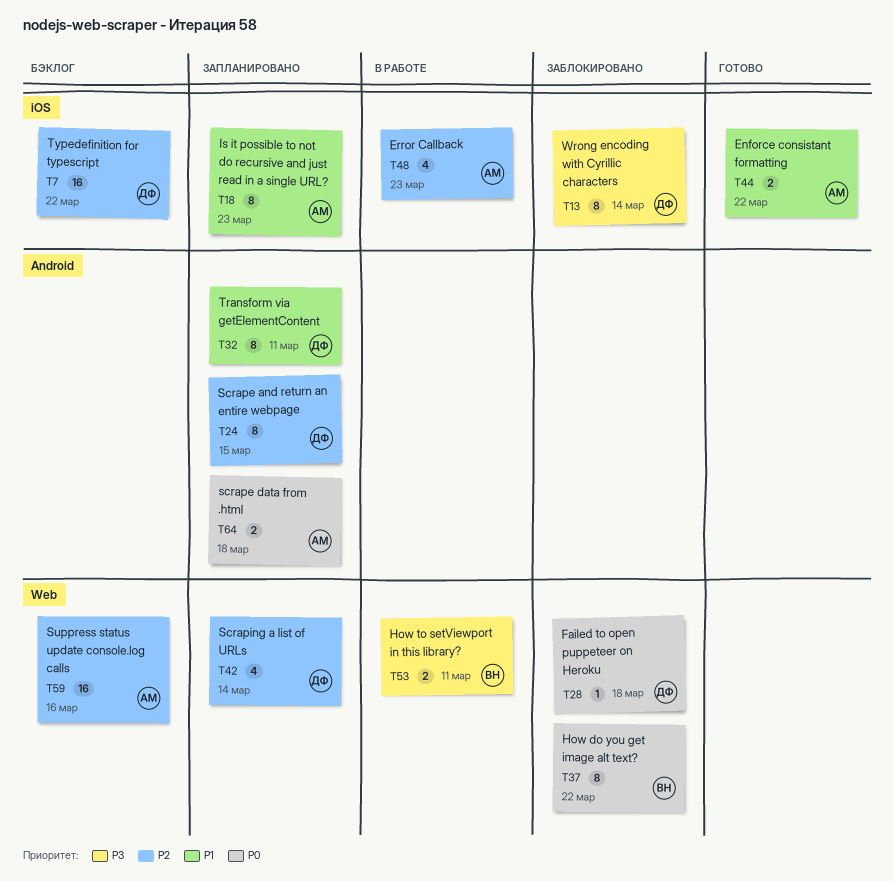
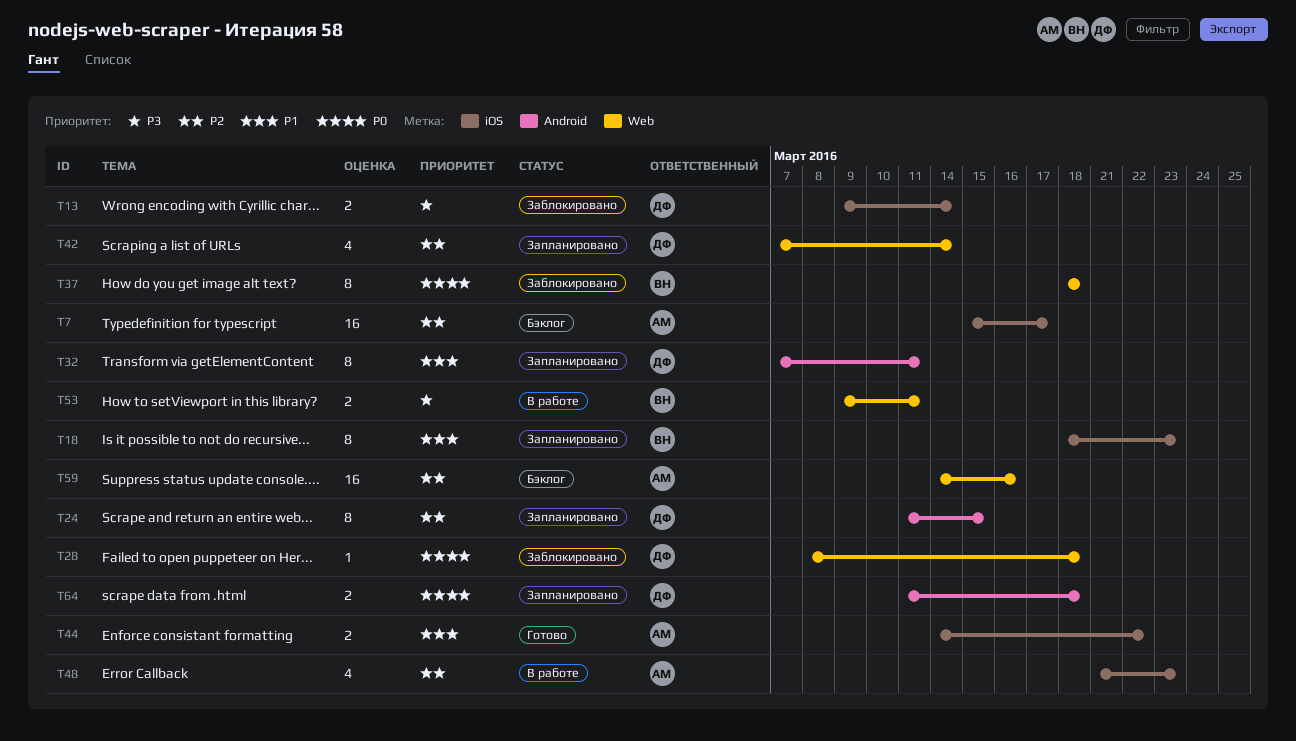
T7, owner: ДФ -> АМ
T7, due: Mar 22 -> Mar 17
T13, estimate: 8 -> 2
T18, owner: АМ -> ВН
T37, due: Mar 22 -> Mar 18
T64, owner: АМ -> ДФ

